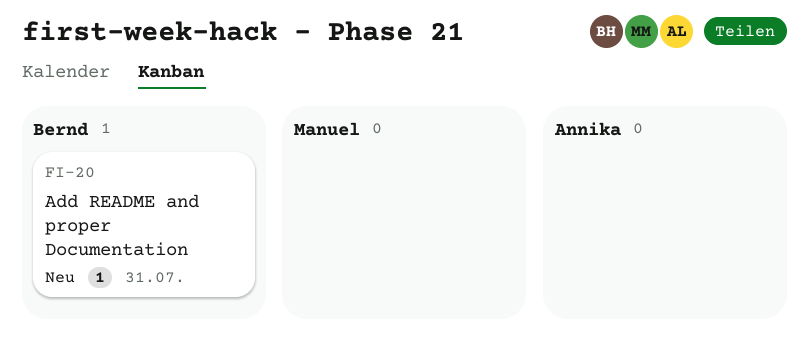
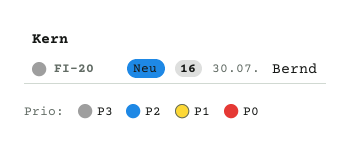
FI-20, estimate: 1 -> 16
FI-20, due: Jul 31 -> Jul 30

